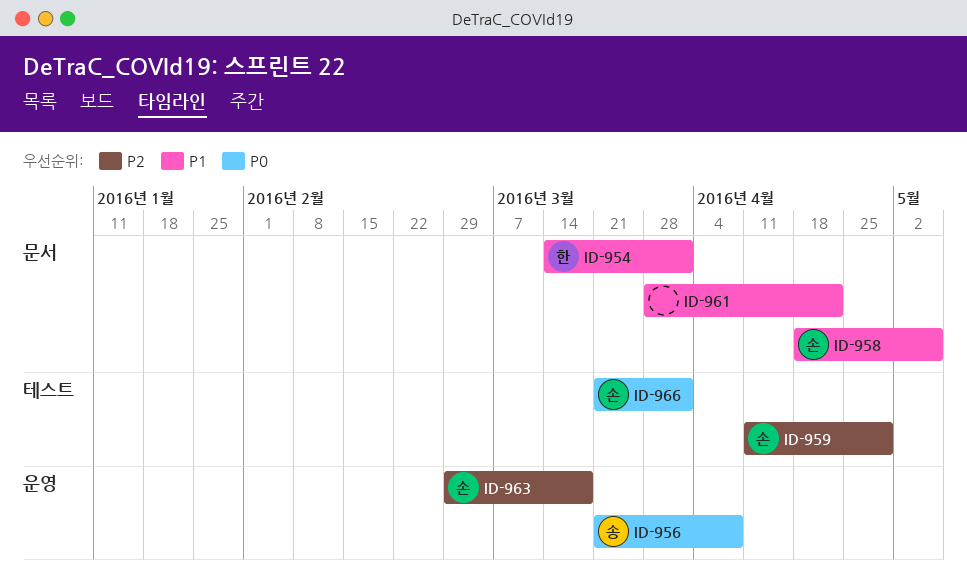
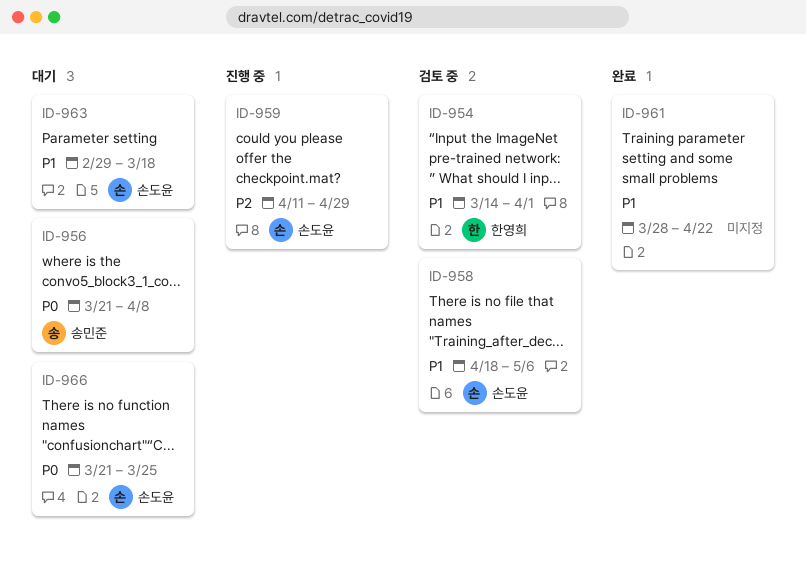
ID-963, priority: P2 -> P1
ID-966, due: Apr 1 -> Mar 25

